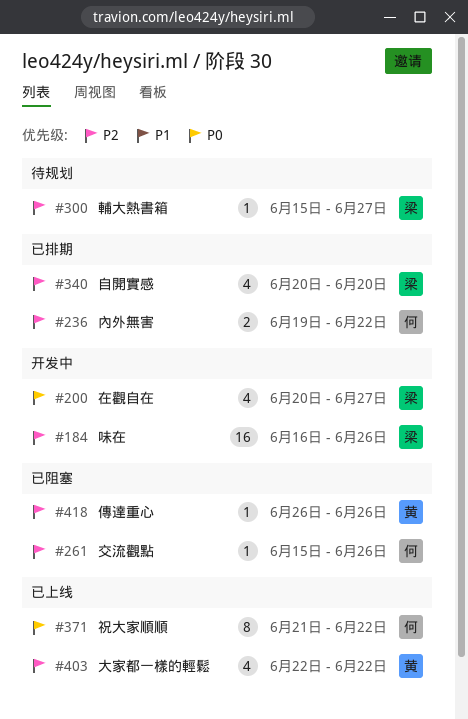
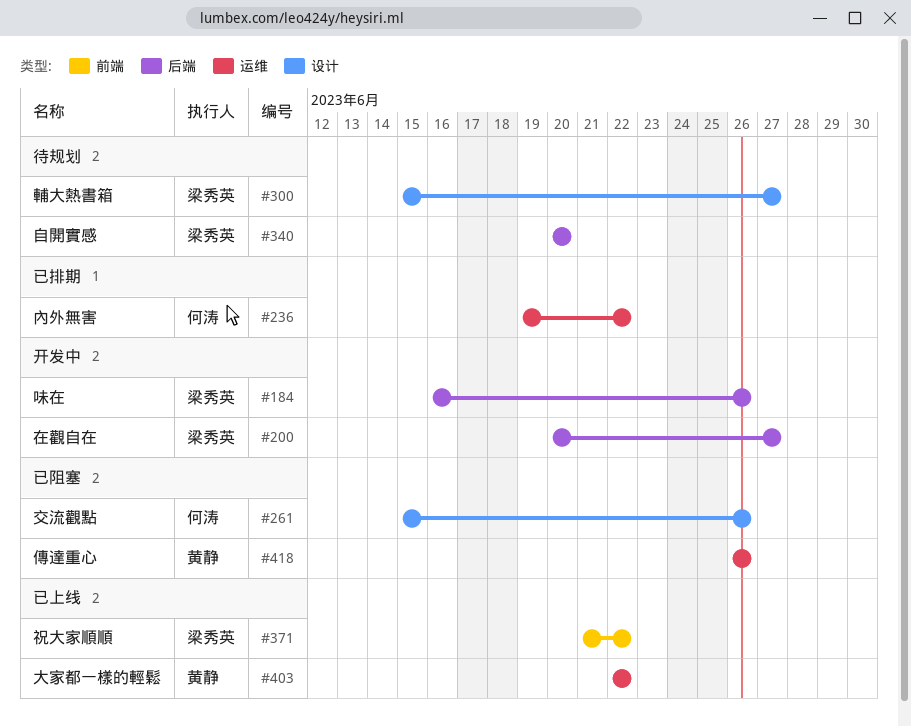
#340, status: 已排期 -> 待规划
#371, owner: 何涛 -> 梁秀英

